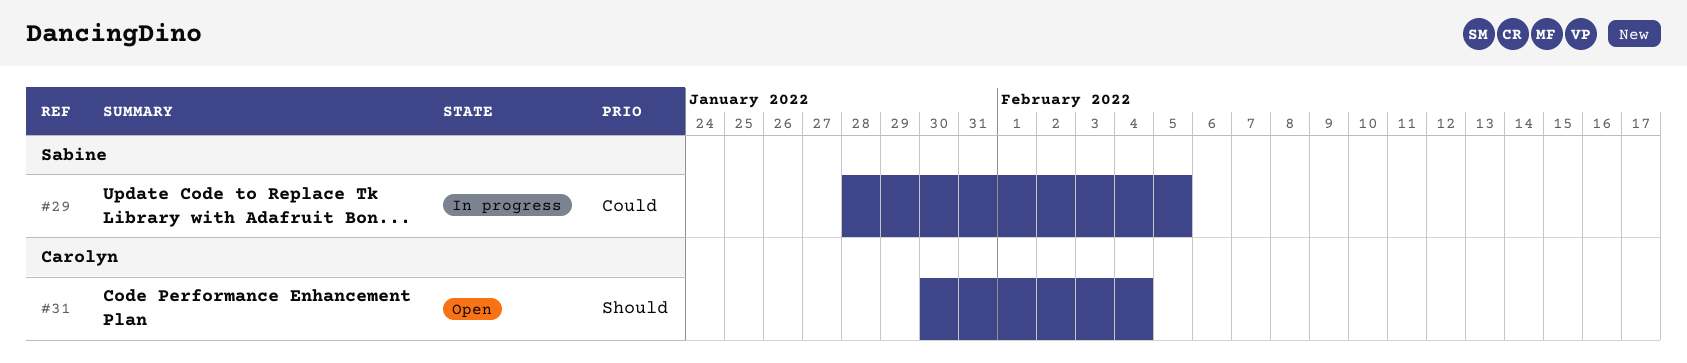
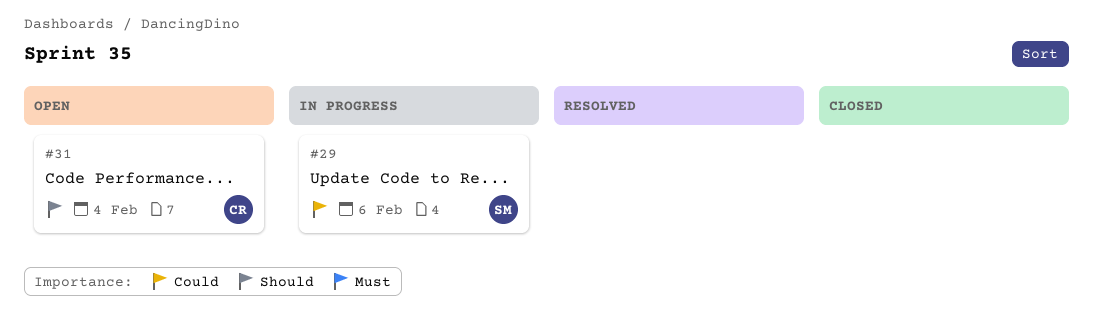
#29, due: Feb 5 -> Feb 6

